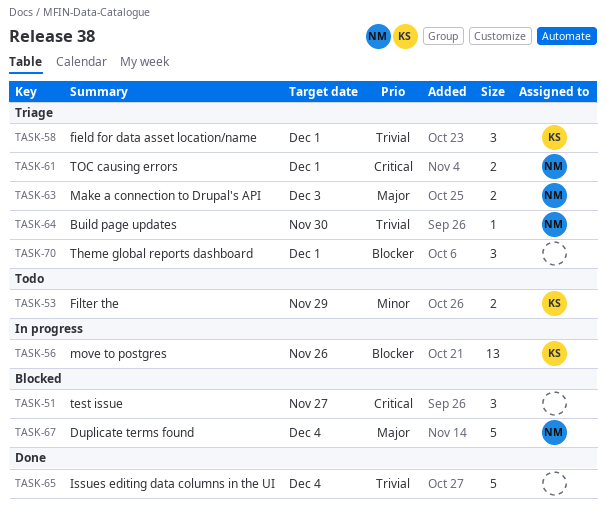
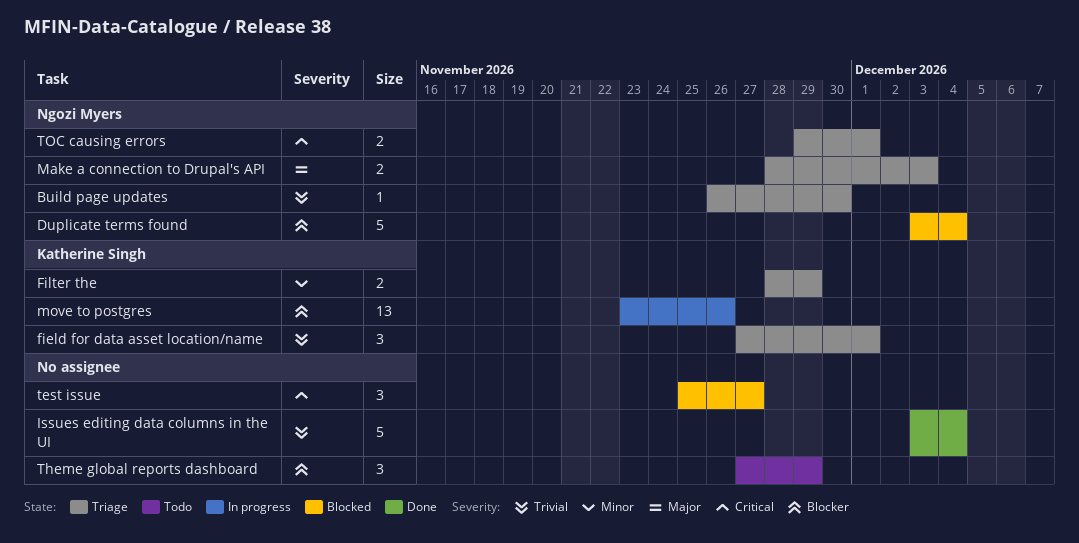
Duplicate terms found, priority: Major -> Blocker
Filter the, status: Todo -> Triage
Theme global reports dashboard, status: Triage -> Todo
Theme global reports dashboard, due: Dec 1 -> Nov 29

